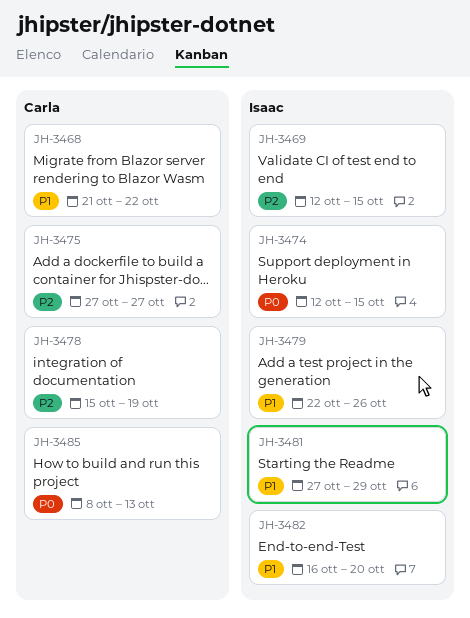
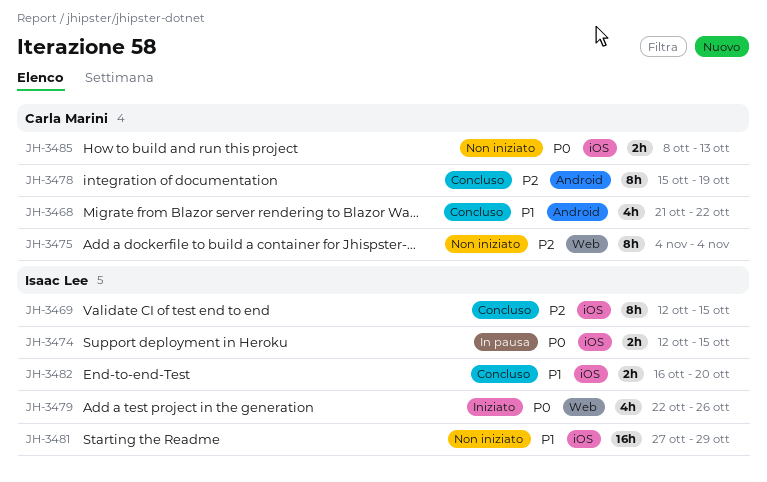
JH-3475, start: Oct 27 -> Nov 4
JH-3475, due: Oct 27 -> Nov 4
JH-3479, priority: P1 -> P0

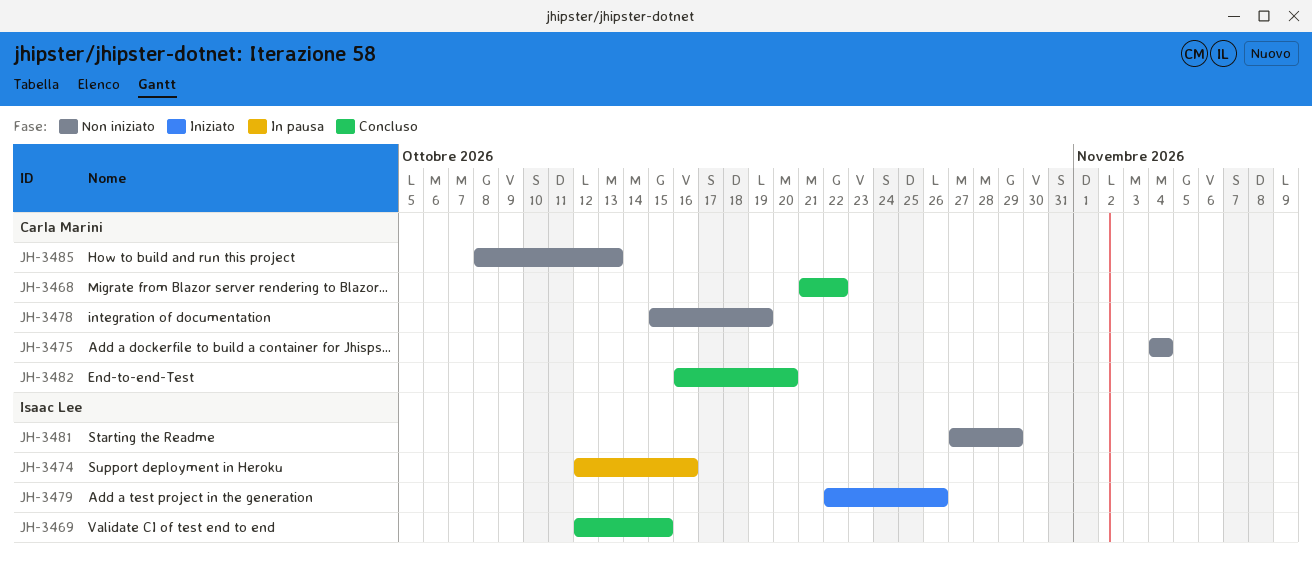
JH-3474, due: Oct 15 -> Oct 16
JH-3478, status: Concluso -> Non iniziato
JH-3482, owner: Isaac Lee -> Carla Marini

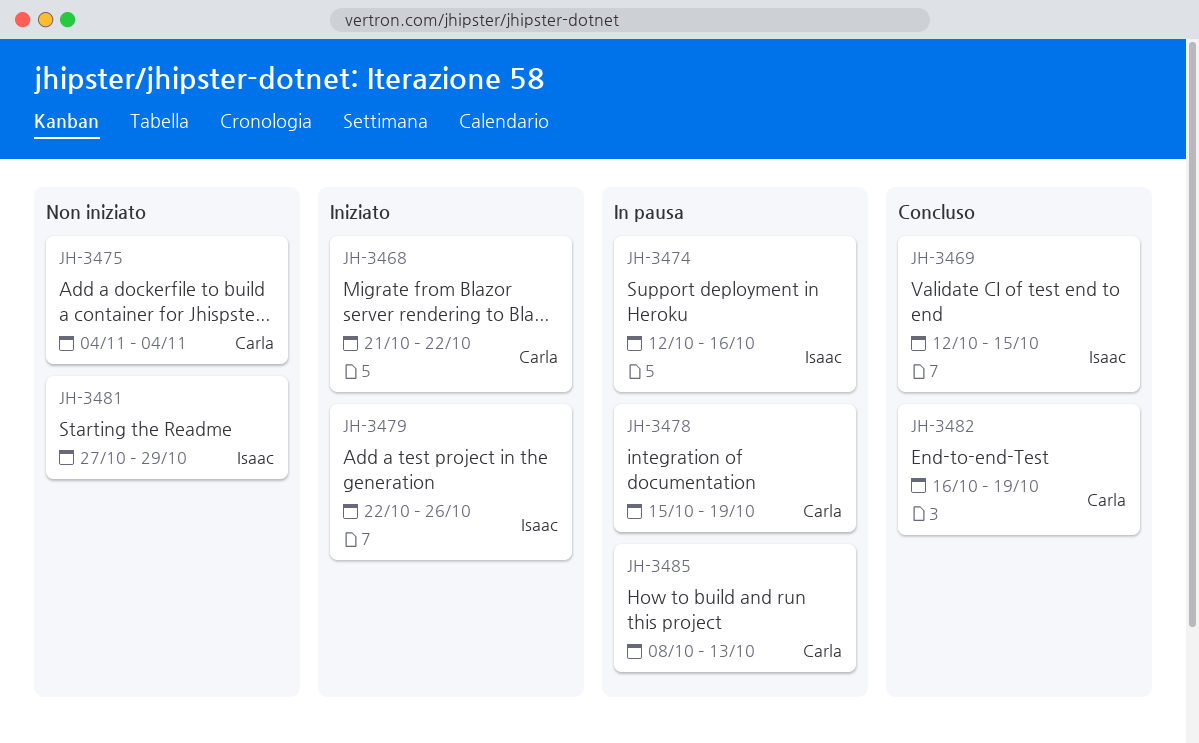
JH-3468, status: Concluso -> Iniziato
JH-3478, status: Non iniziato -> In pausa
JH-3482, due: Oct 20 -> Oct 19
JH-3485, status: Non iniziato -> In pausa

